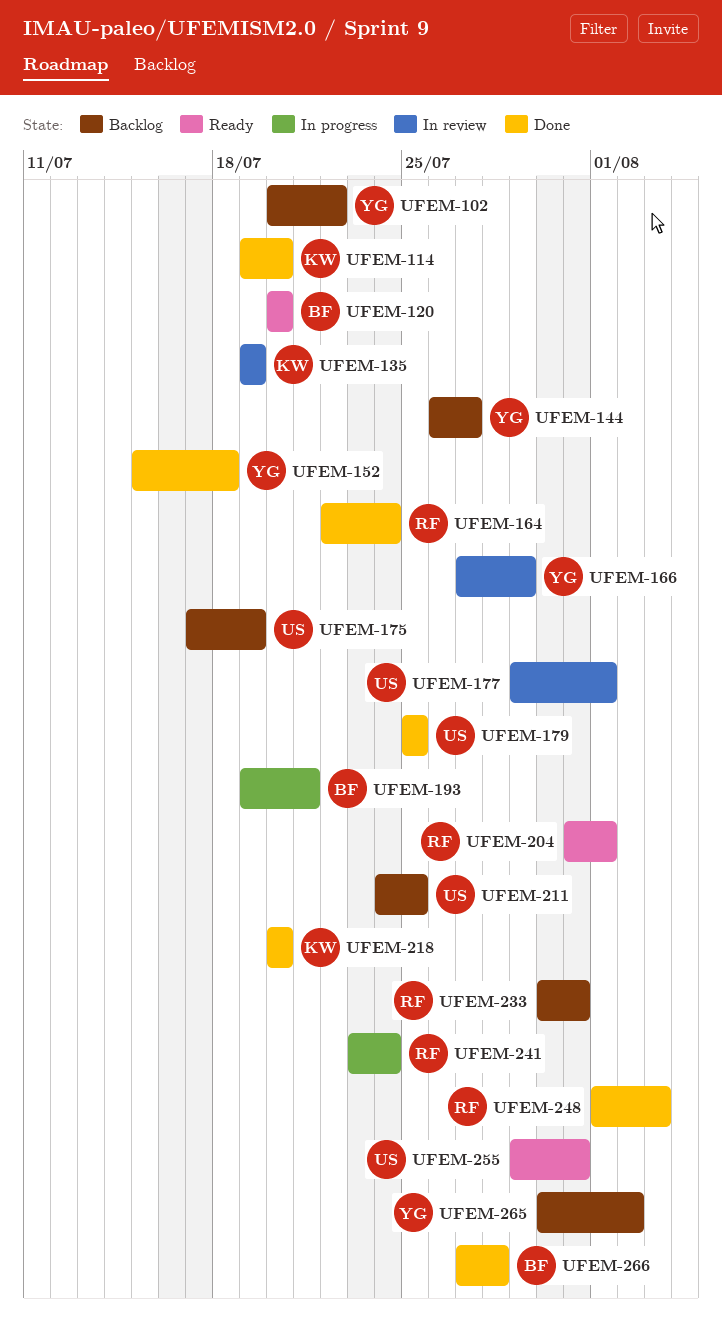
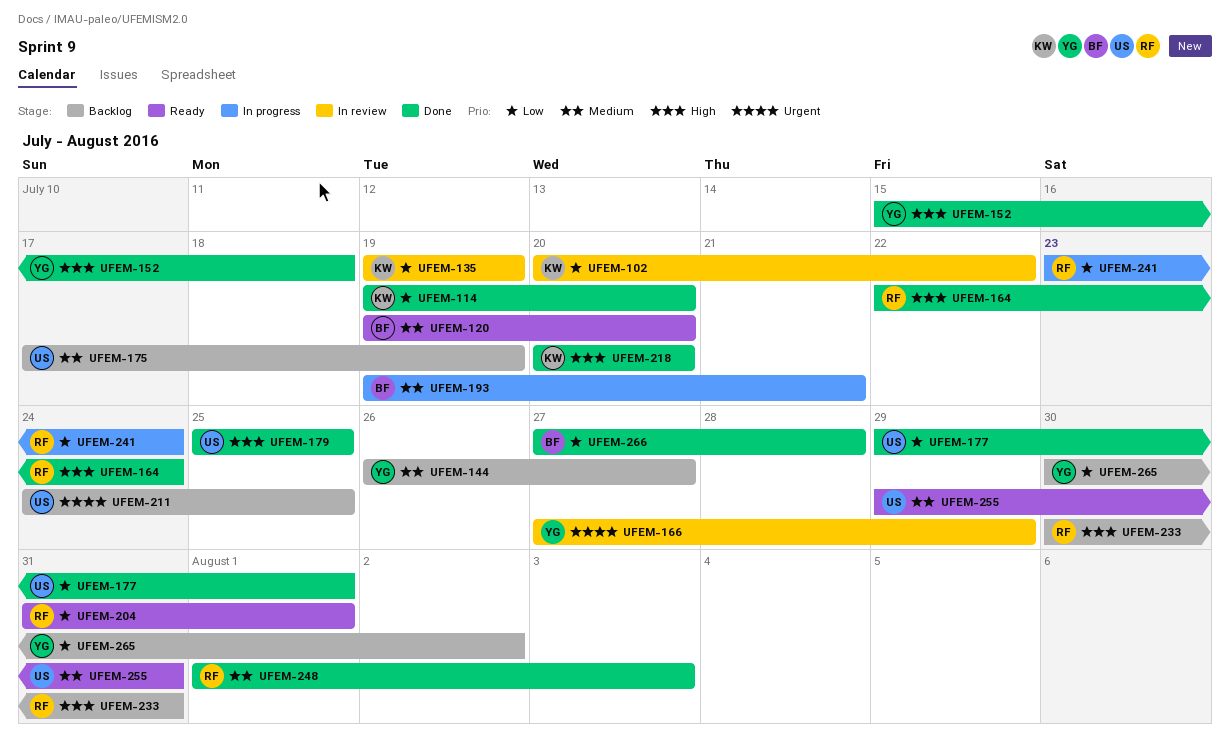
UFEM-102, status: Backlog -> In review
UFEM-102, owner: YG -> KW
UFEM-120, start: Jul 20 -> Jul 19
UFEM-177, status: In review -> Done

